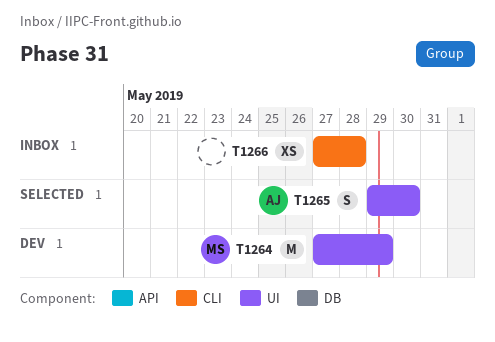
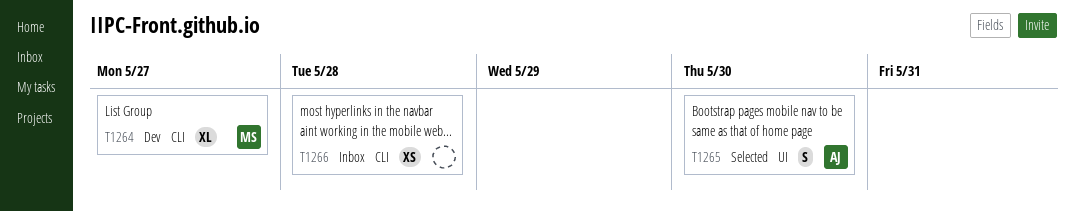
T1264, label: UI -> CLI
T1264, estimate: M -> XL
T1264, due: May 29 -> May 27

